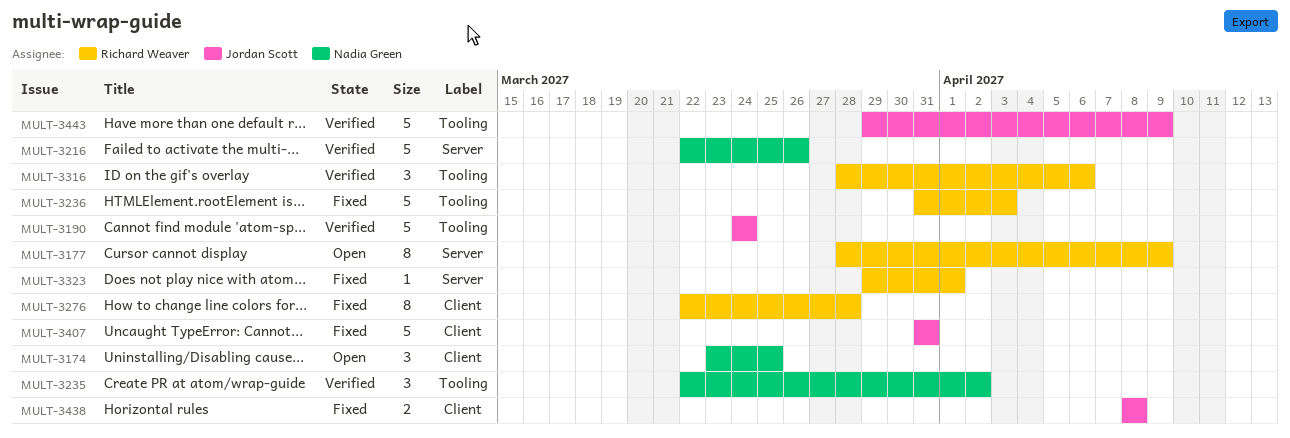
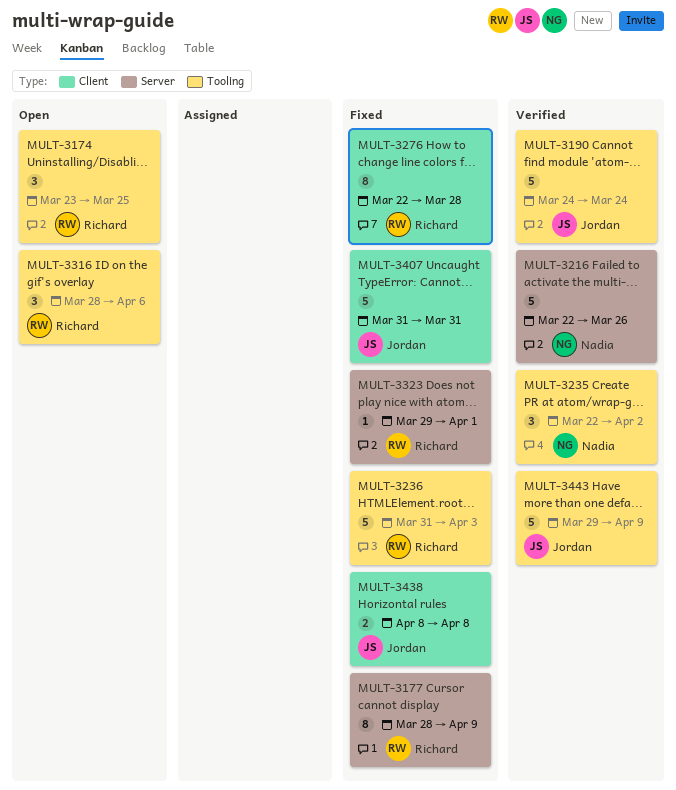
MULT-3174, owner: Nadia Green -> Richard Weaver
MULT-3174, label: Client -> Tooling
MULT-3177, status: Open -> Fixed
MULT-3316, status: Verified -> Open

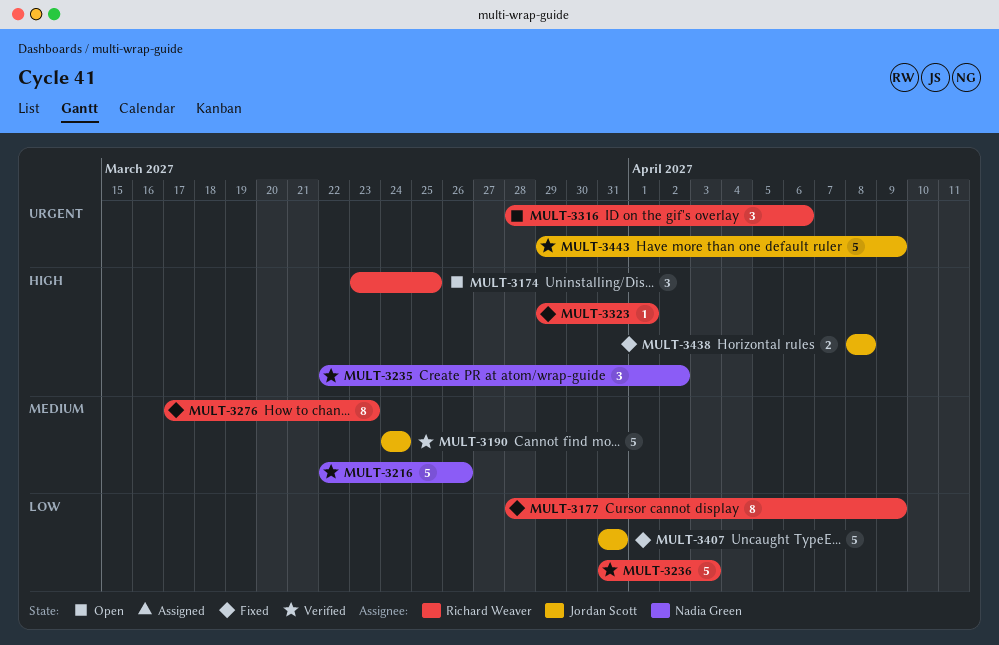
MULT-3236, status: Fixed -> Verified
MULT-3276, start: Mar 22 -> Mar 17
MULT-3276, due: Mar 28 -> Mar 23

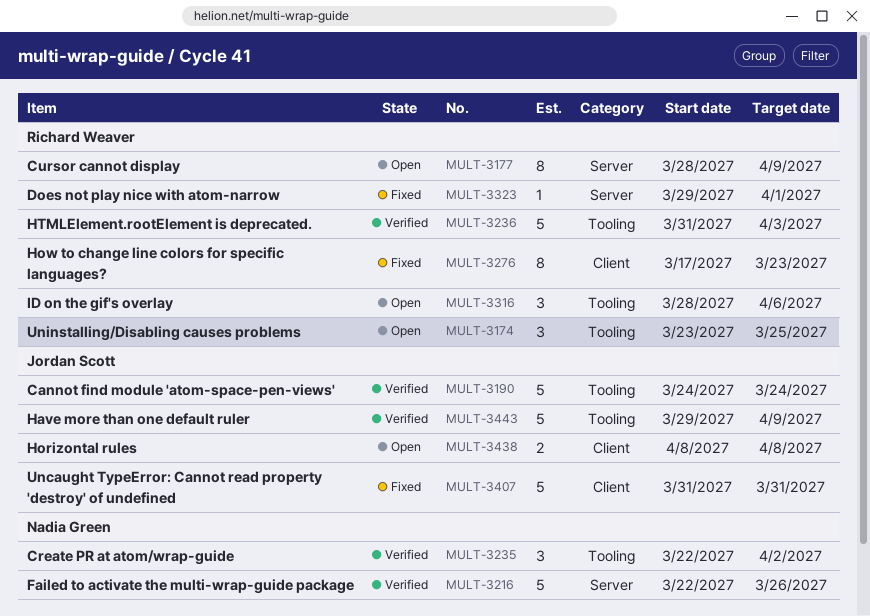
MULT-3177, status: Fixed -> Open
MULT-3438, status: Fixed -> Open

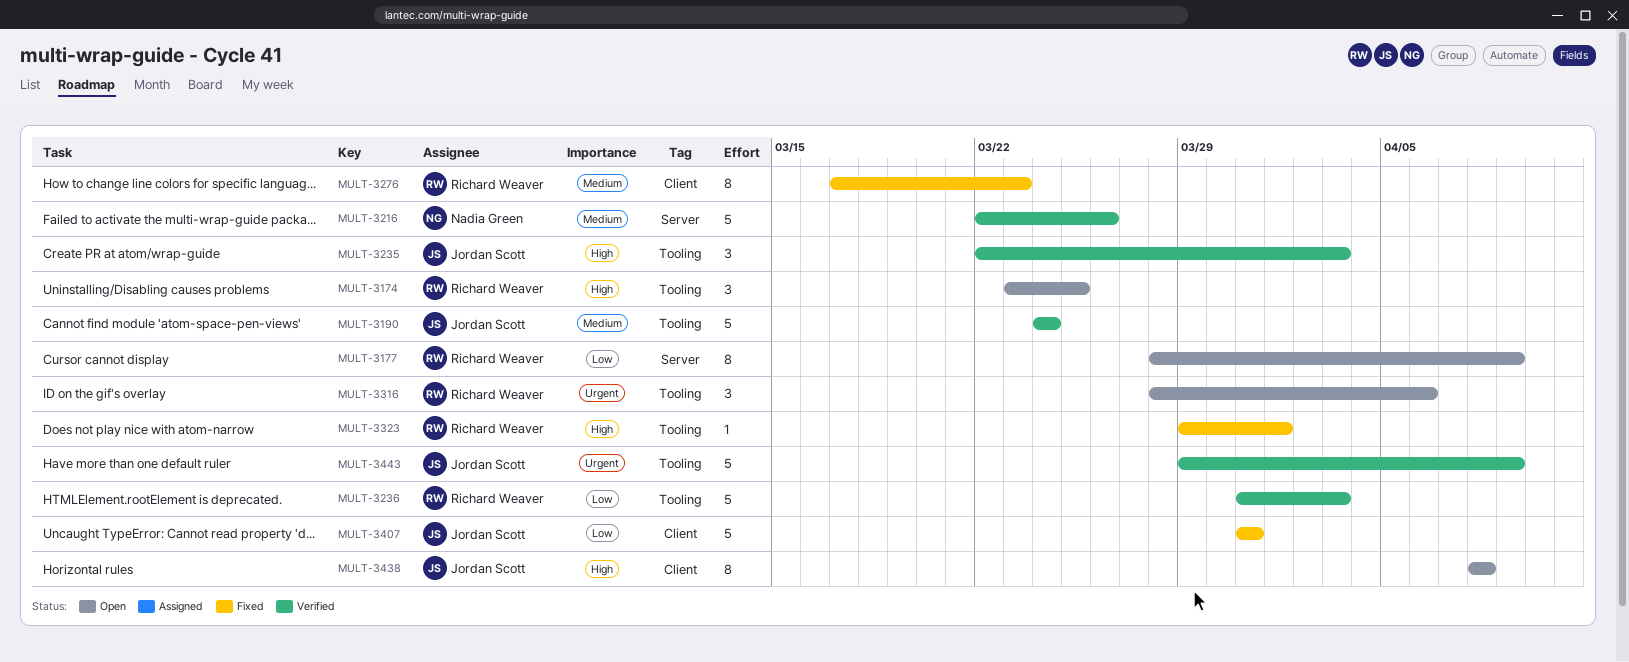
MULT-3235, owner: Nadia Green -> Jordan Scott
MULT-3235, due: Apr 2 -> Apr 3
MULT-3323, label: Server -> Tooling
MULT-3438, estimate: 2 -> 8

